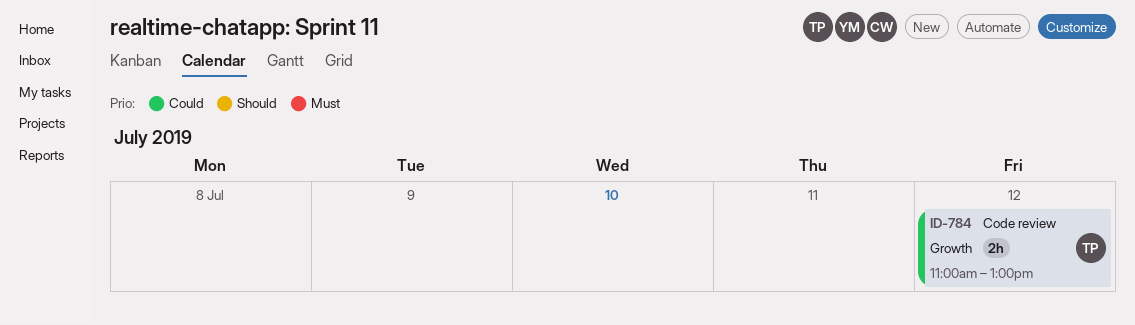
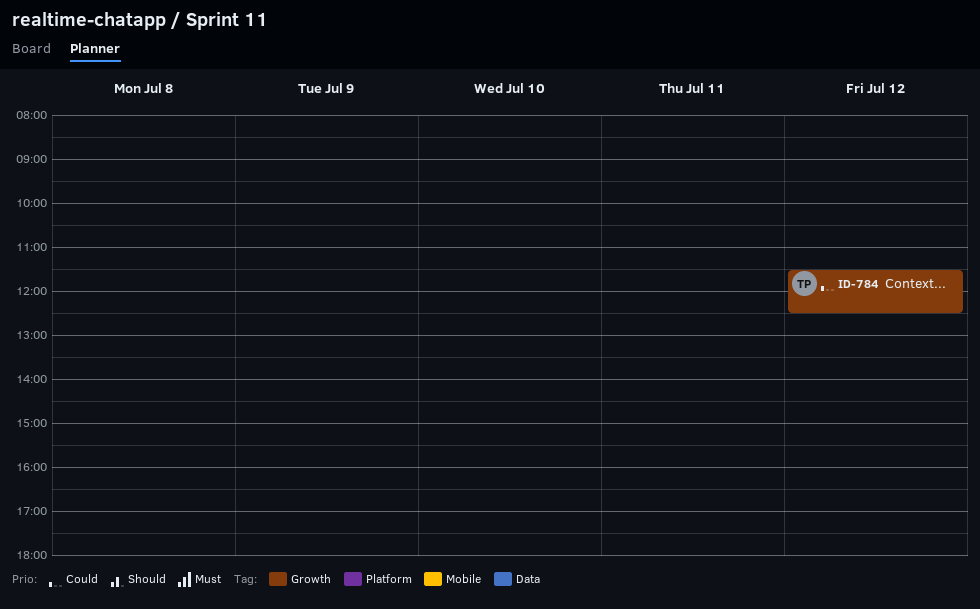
ID-784, begins: 11:00 -> 11:30
ID-784, ends: 13:00 -> 12:30

